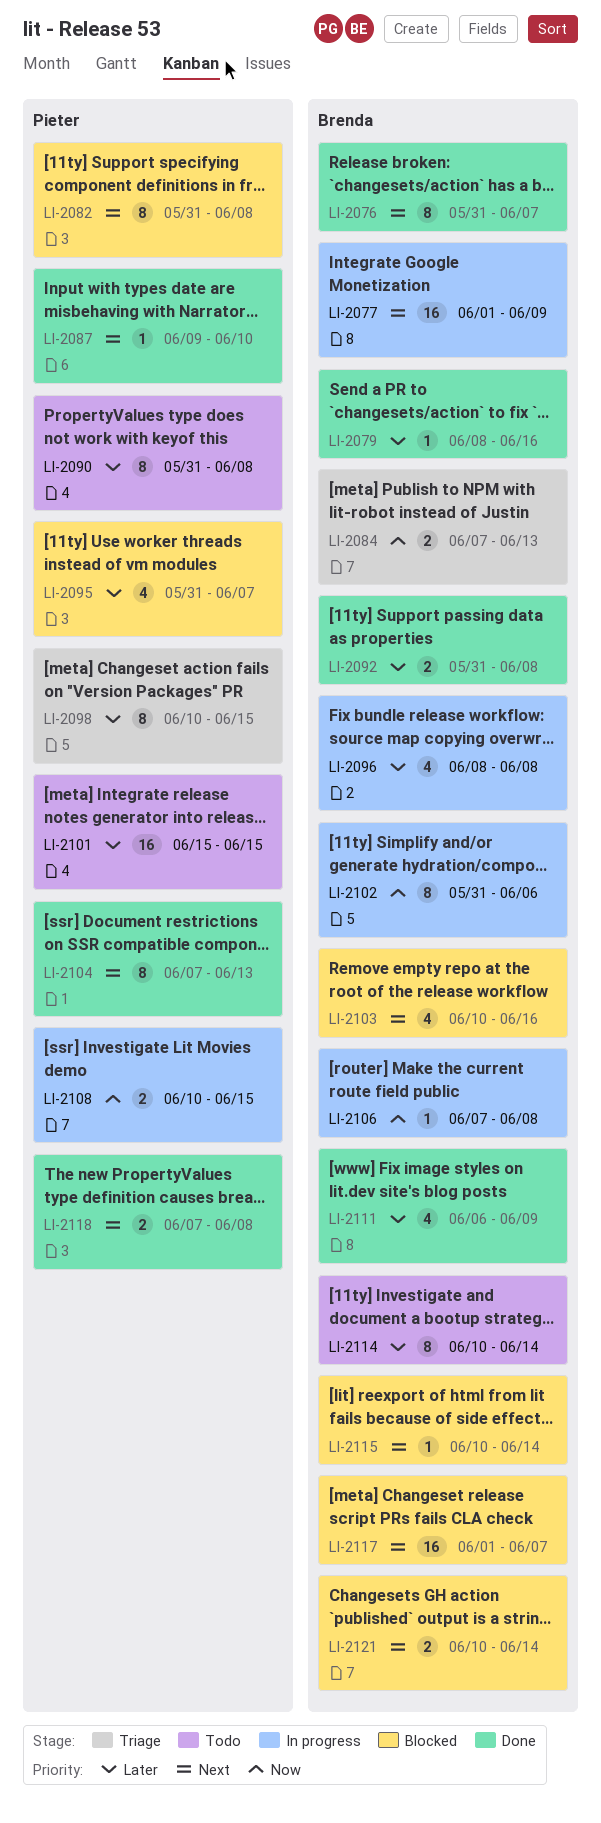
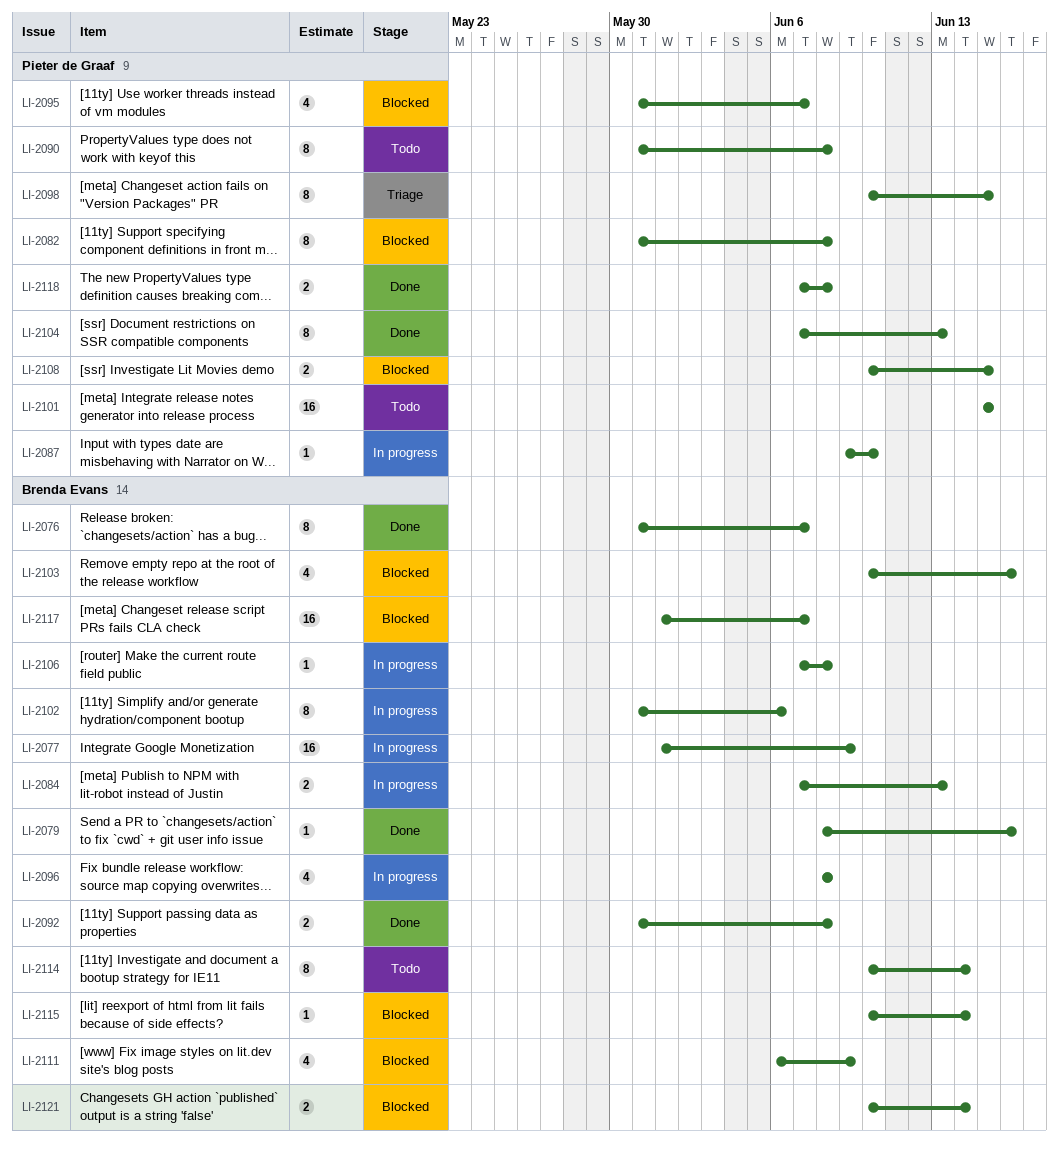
LI-2084, status: Triage -> In progress
LI-2087, status: Done -> In progress
LI-2108, status: In progress -> Blocked
LI-2111, status: Done -> Blocked

